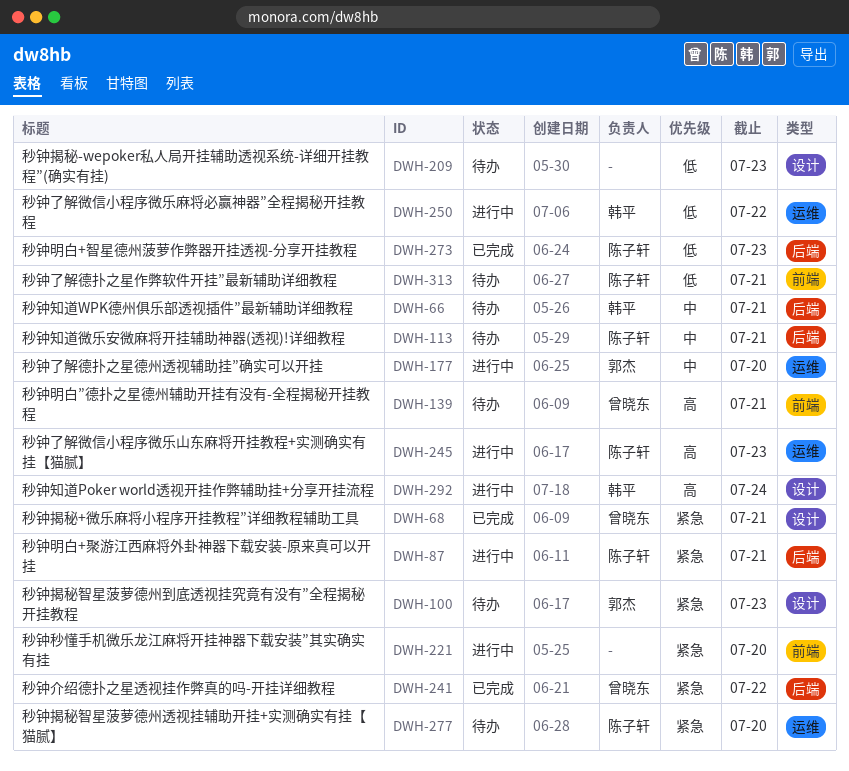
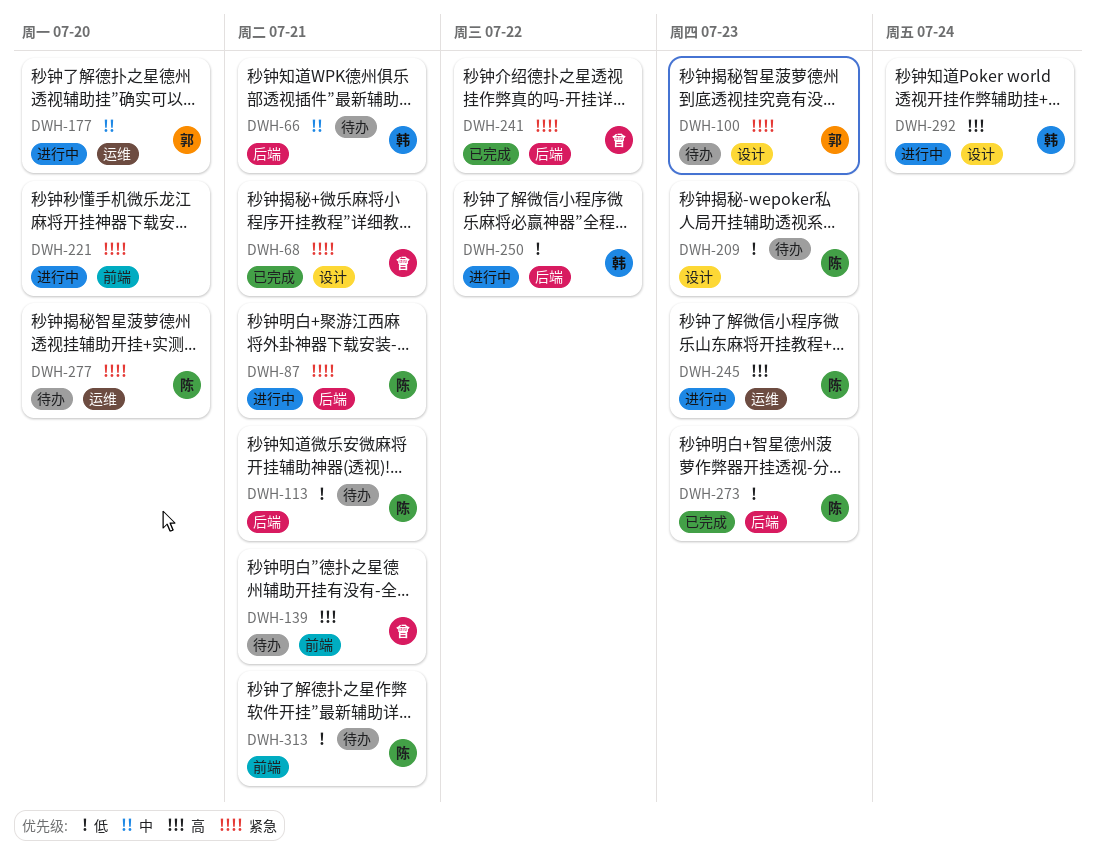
DWH-113, priority: 中 -> 低
DWH-209, owner: none -> 陈子轩
DWH-250, label: 运维 -> 后端

